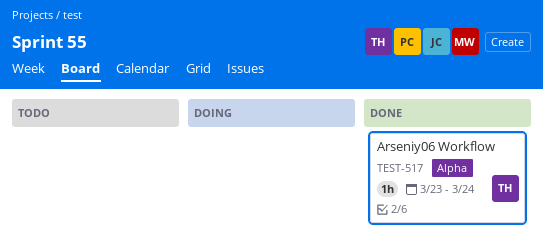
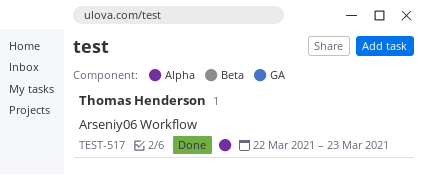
TEST-517, start: Mar 23 -> Mar 22
TEST-517, due: Mar 24 -> Mar 23

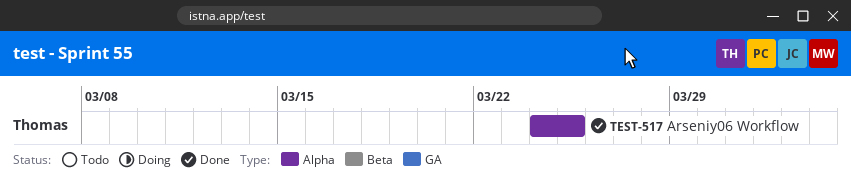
TEST-517, start: Mar 22 -> Mar 24
TEST-517, due: Mar 23 -> Mar 25

